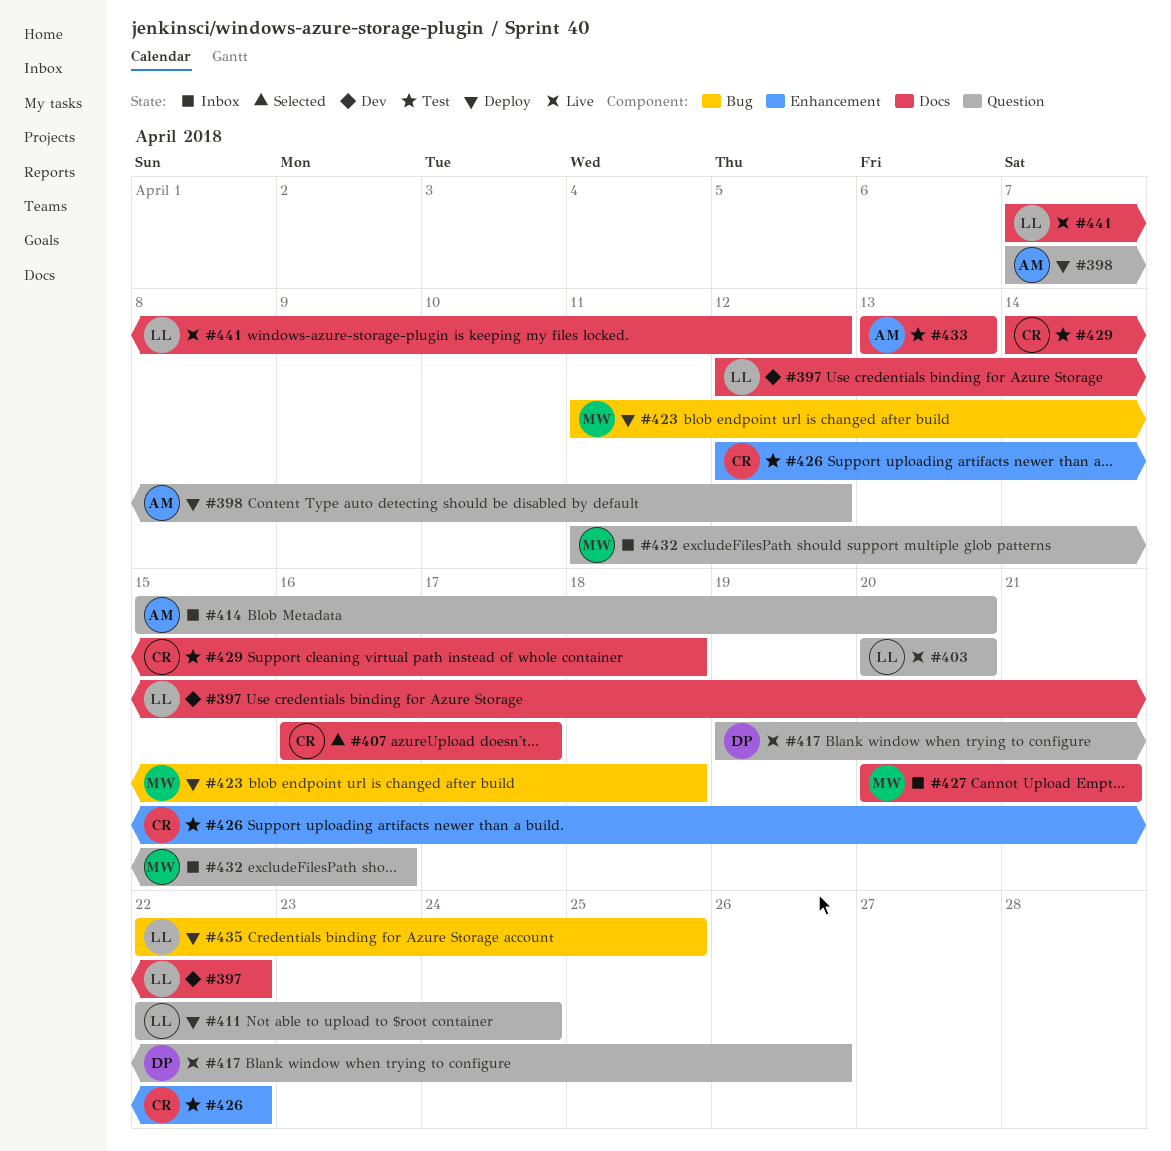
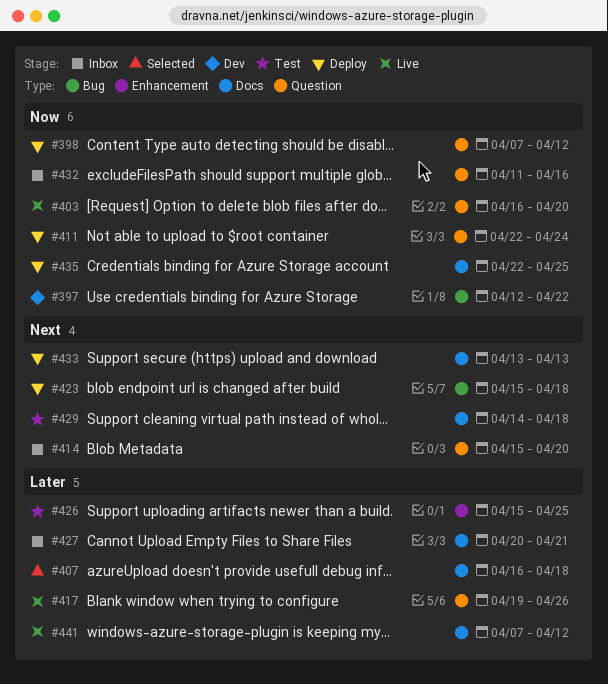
#397, label: Docs -> Bug
#403, start: Apr 20 -> Apr 16
#407, due: Apr 17 -> Apr 18
#423, start: Apr 11 -> Apr 15
#426, start: Apr 12 -> Apr 15
#426, due: Apr 22 -> Apr 25
#433, status: Test -> Deploy
#435, label: Bug -> Docs

